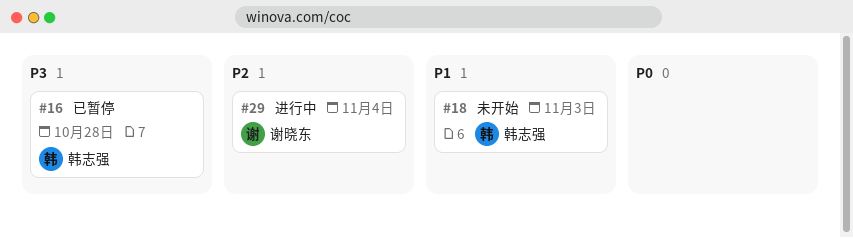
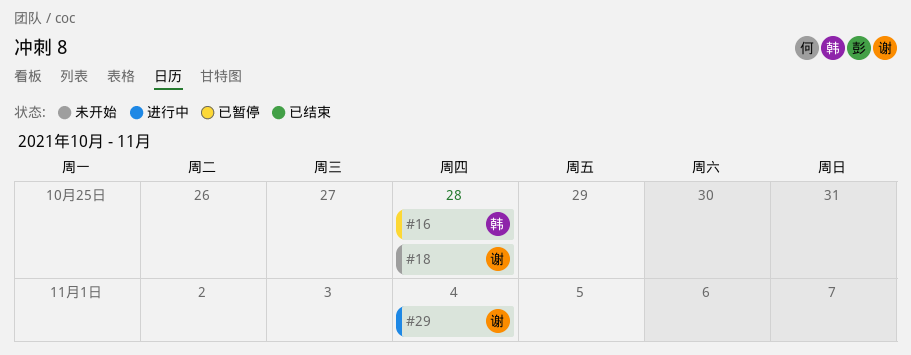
#18, owner: 韩志强 -> 谢晓东
#18, due: Nov 3 -> Oct 28

